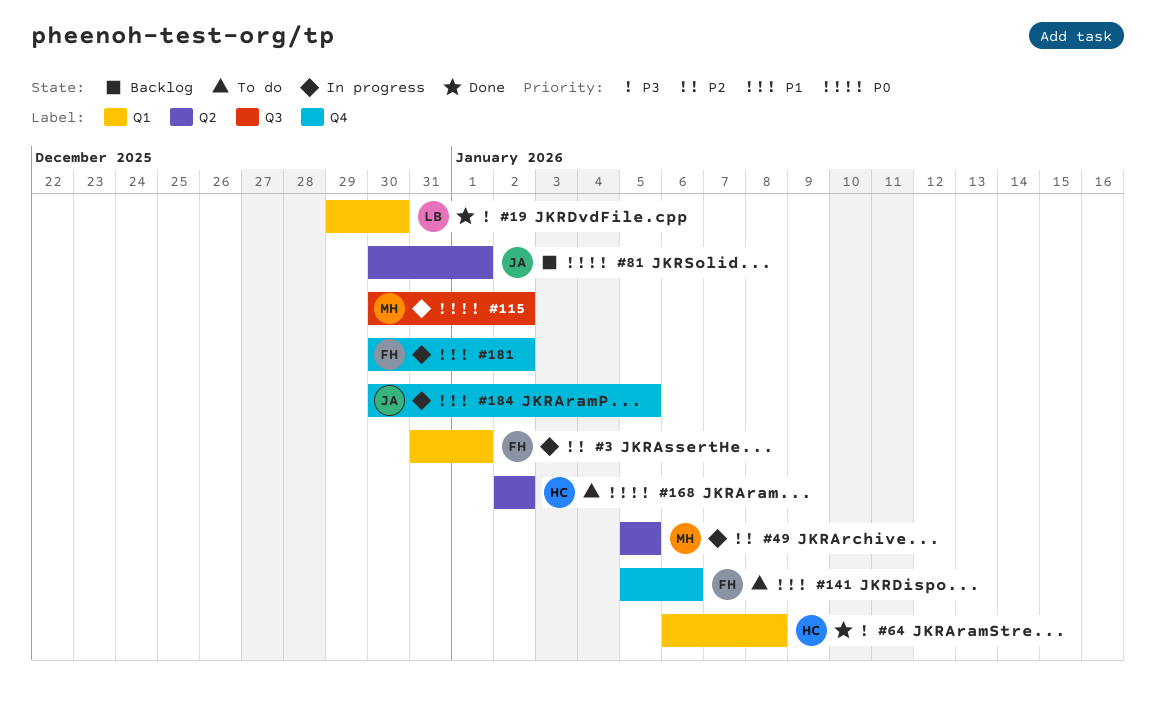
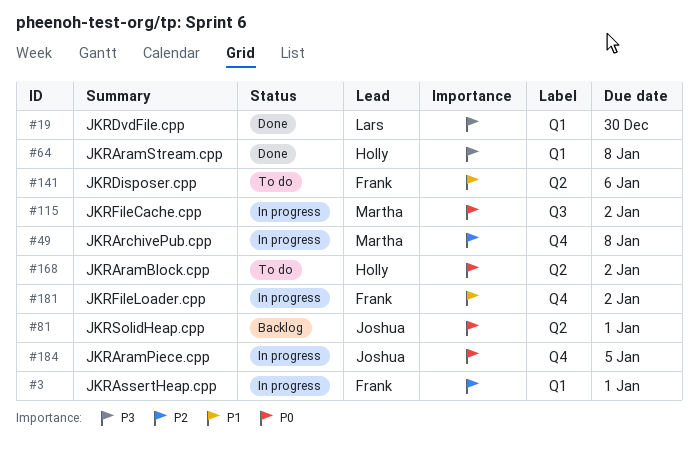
#49, label: Q2 -> Q4
#49, due: Jan 5 -> Jan 8
#141, label: Q4 -> Q2
#184, priority: P1 -> P0

